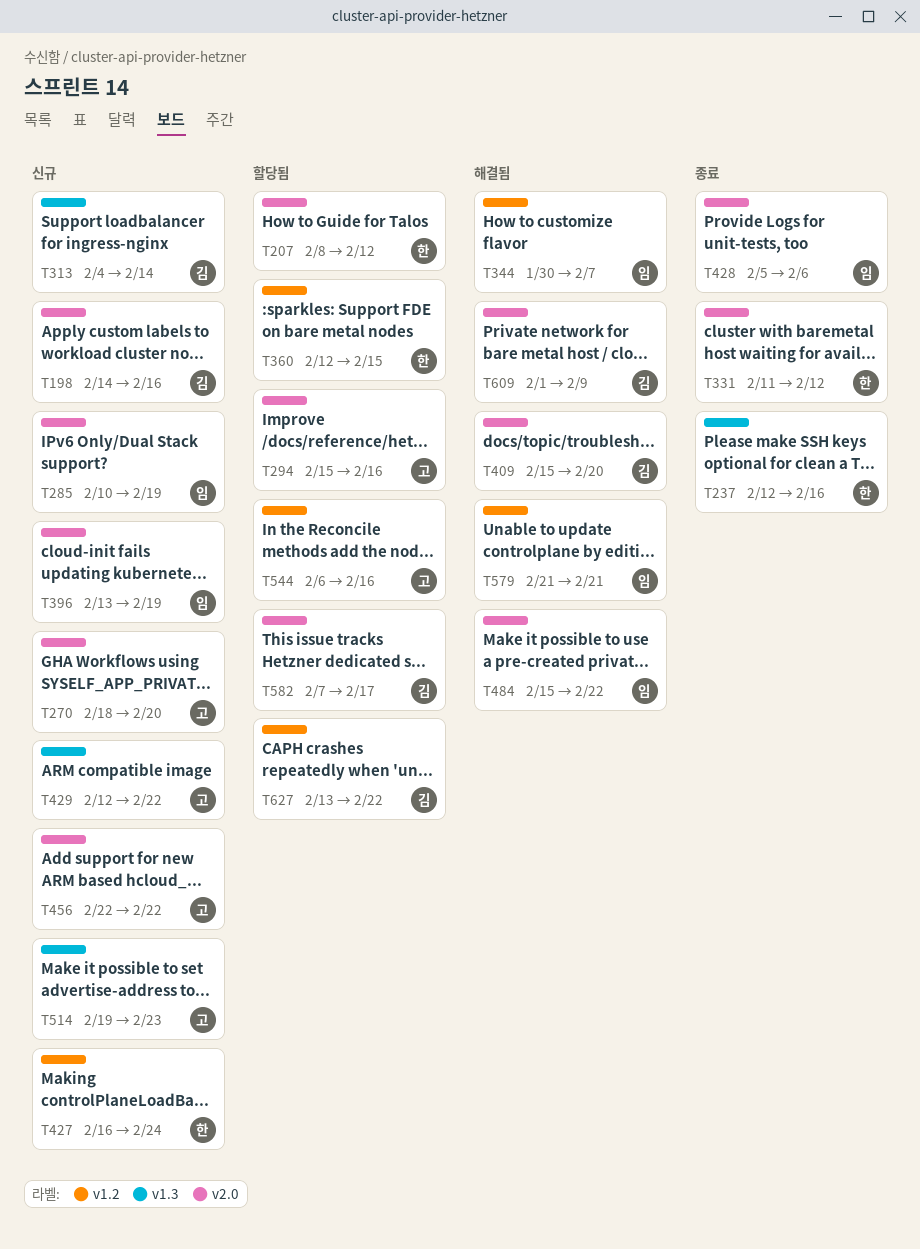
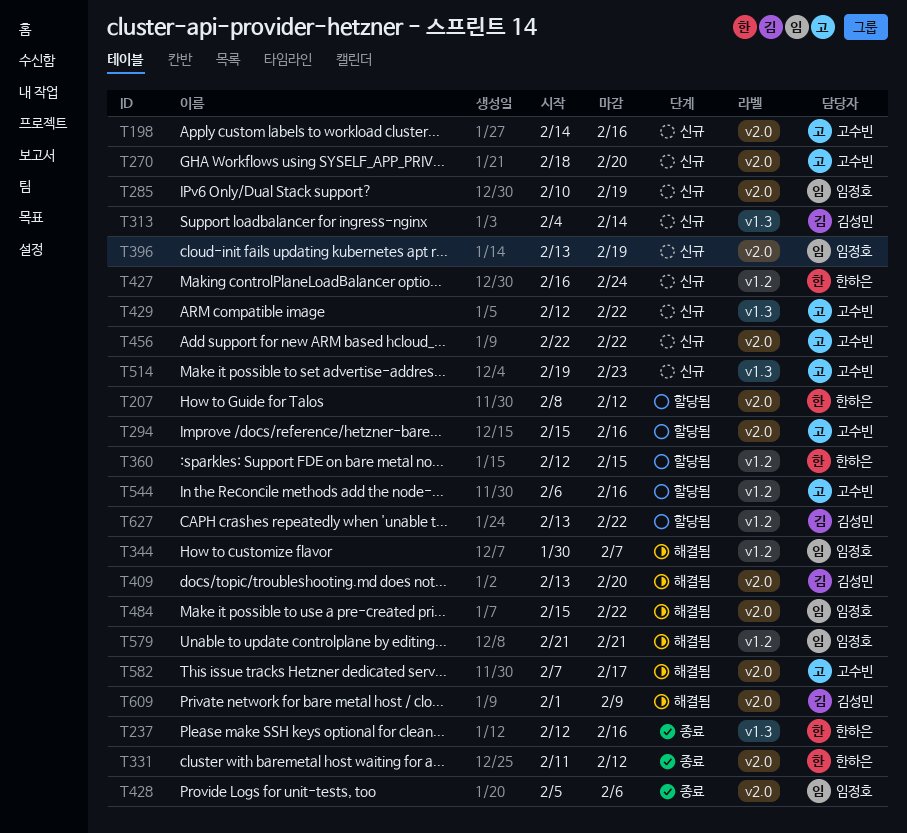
T198, owner: 김성민 -> 고수빈
T409, start: Feb 15 -> Feb 13
T582, status: 할당됨 -> 해결됨
T582, owner: 김성민 -> 고수빈

